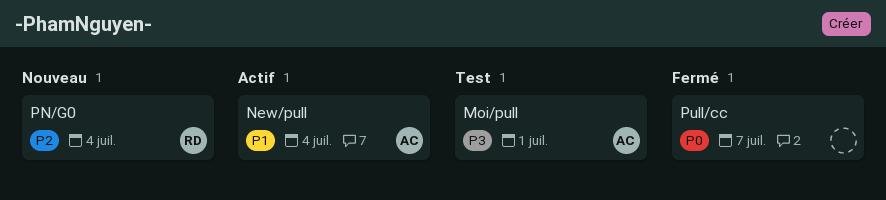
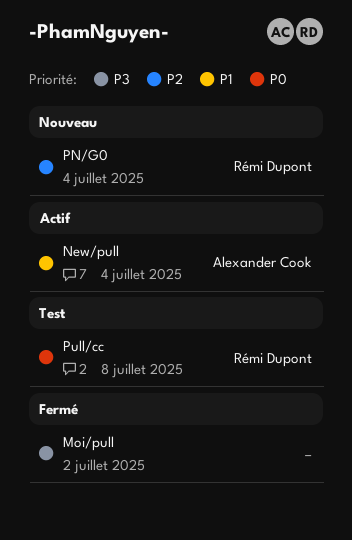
Moi/pull, status: Test -> Fermé
Moi/pull, owner: Alexander Cook -> none
Moi/pull, due: Jul 1 -> Jul 2
Pull/cc, status: Fermé -> Test
Pull/cc, owner: none -> Rémi Dupont
Pull/cc, due: Jul 7 -> Jul 8

